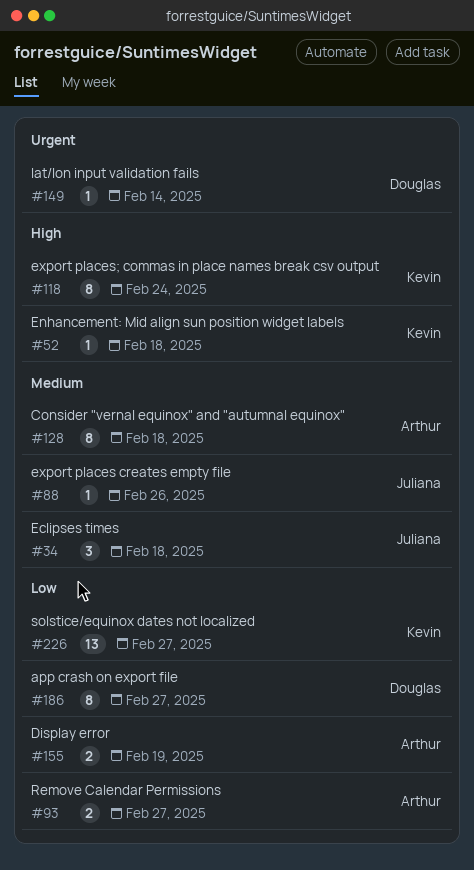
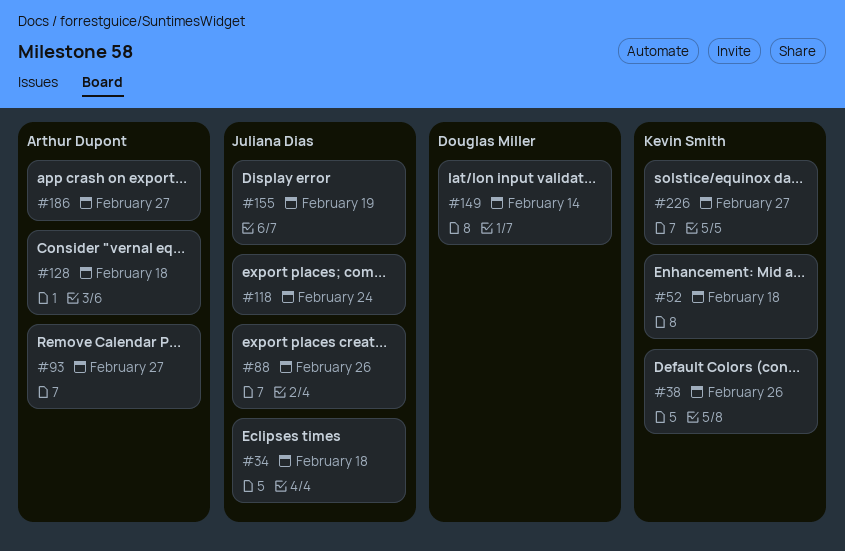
#38: none -> present
#118, owner: Kevin Smith -> Juliana Dias
#155, owner: Arthur Dupont -> Juliana Dias
#186, owner: Douglas Miller -> Arthur Dupont

